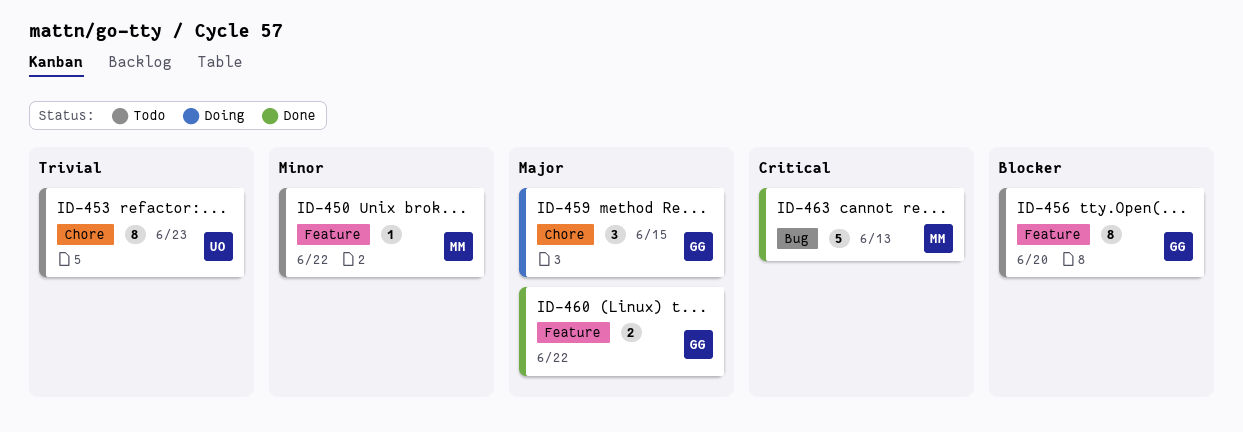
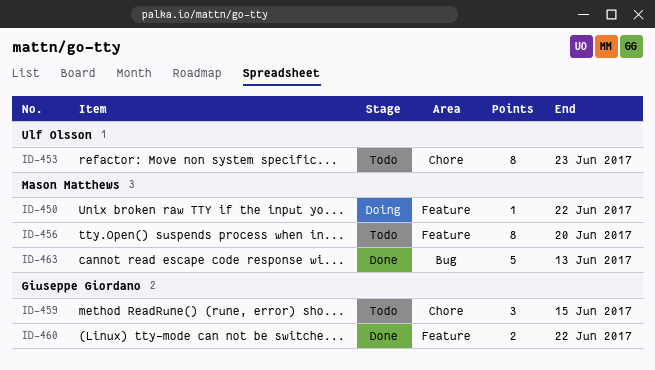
ID-450, status: Todo -> Doing
ID-456, owner: Giuseppe Giordano -> Mason Matthews
ID-459, status: Doing -> Todo

